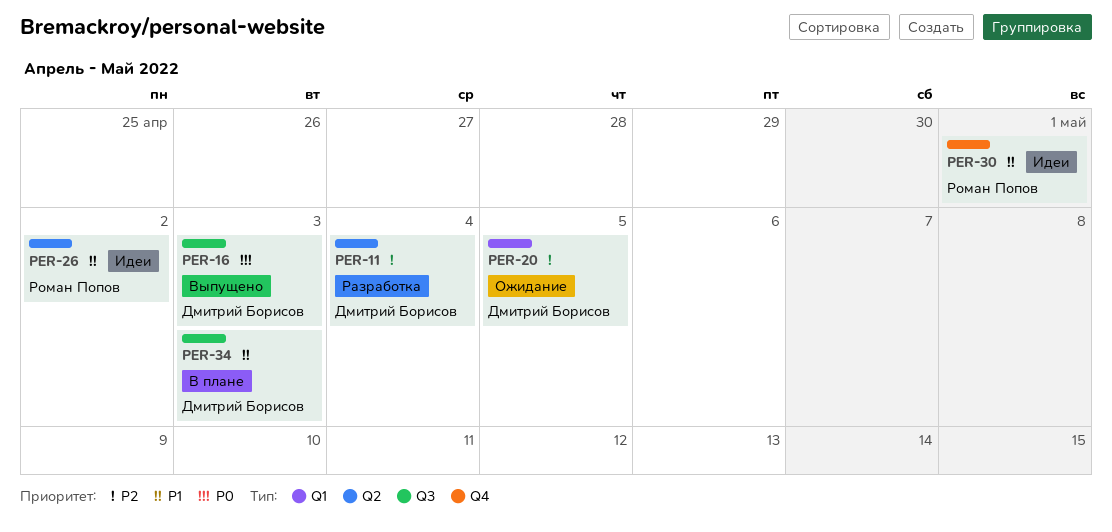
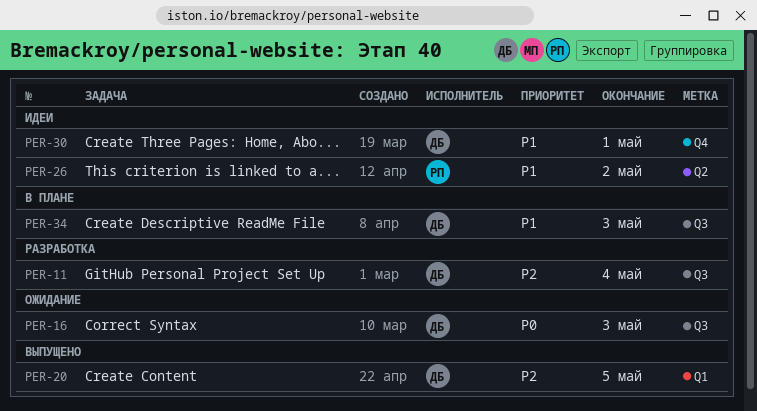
PER-11, label: Q2 -> Q3
PER-16, status: Выпущено -> Ожидание
PER-20, status: Ожидание -> Выпущено
PER-30, owner: Роман Попов -> Дмитрий Борисов

